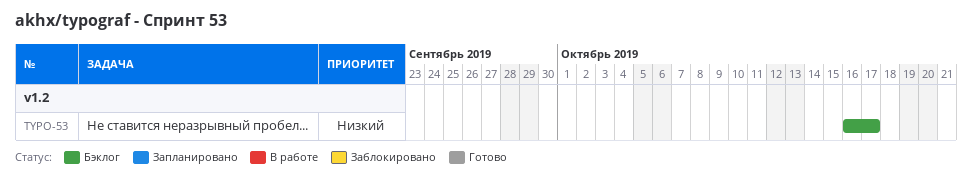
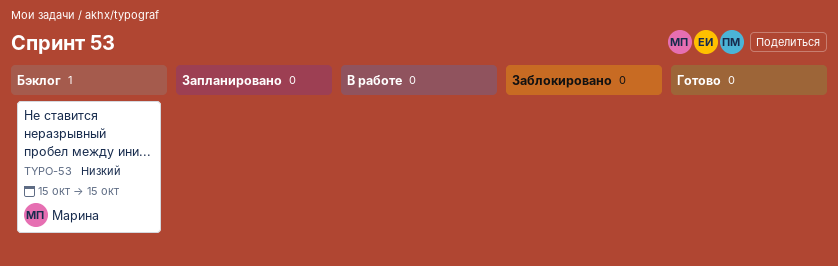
TYPO-53, start: Oct 16 -> Oct 15
TYPO-53, due: Oct 17 -> Oct 15

